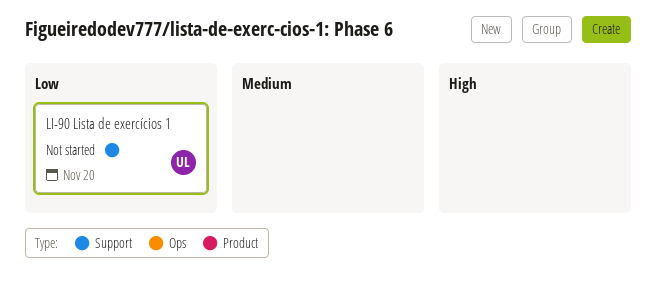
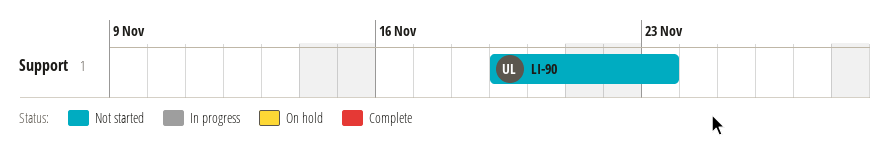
LI-90, due: Nov 20 -> Nov 23

